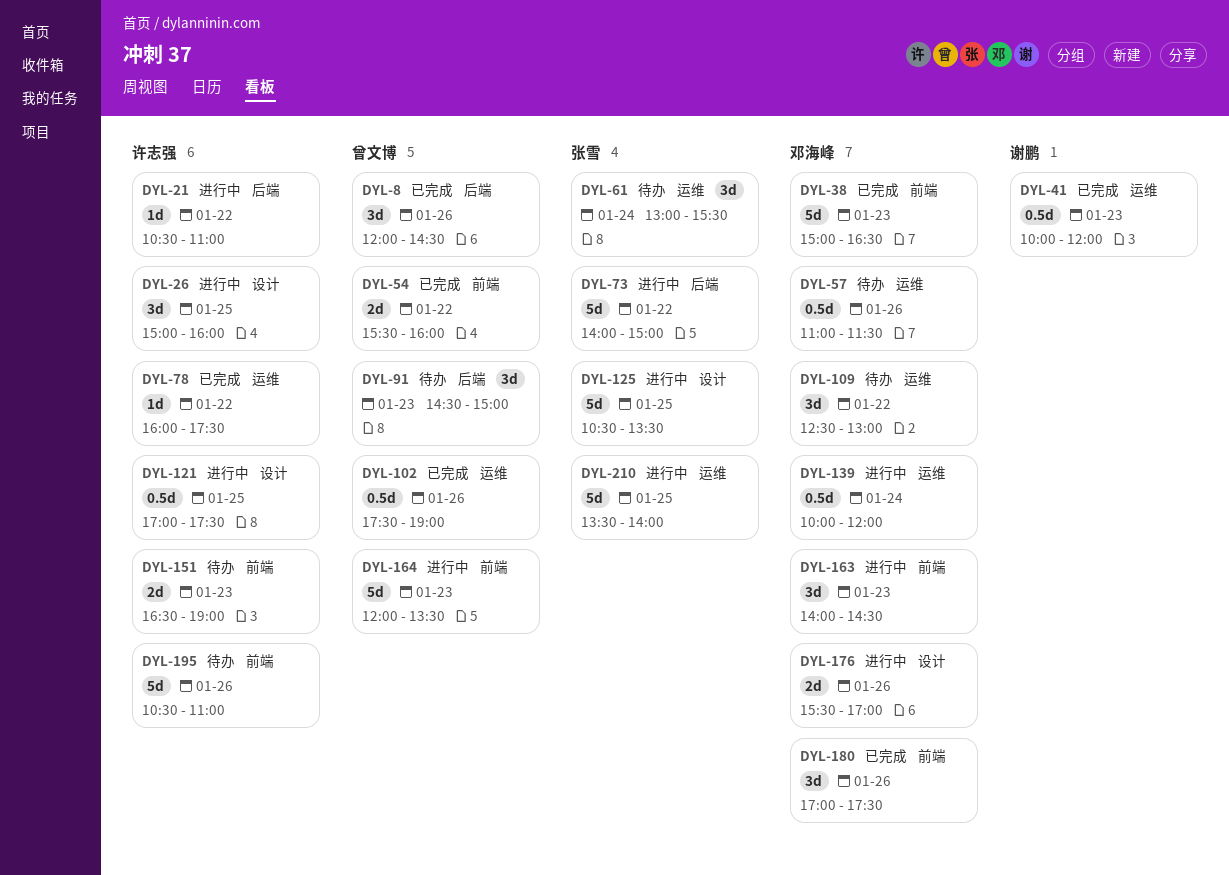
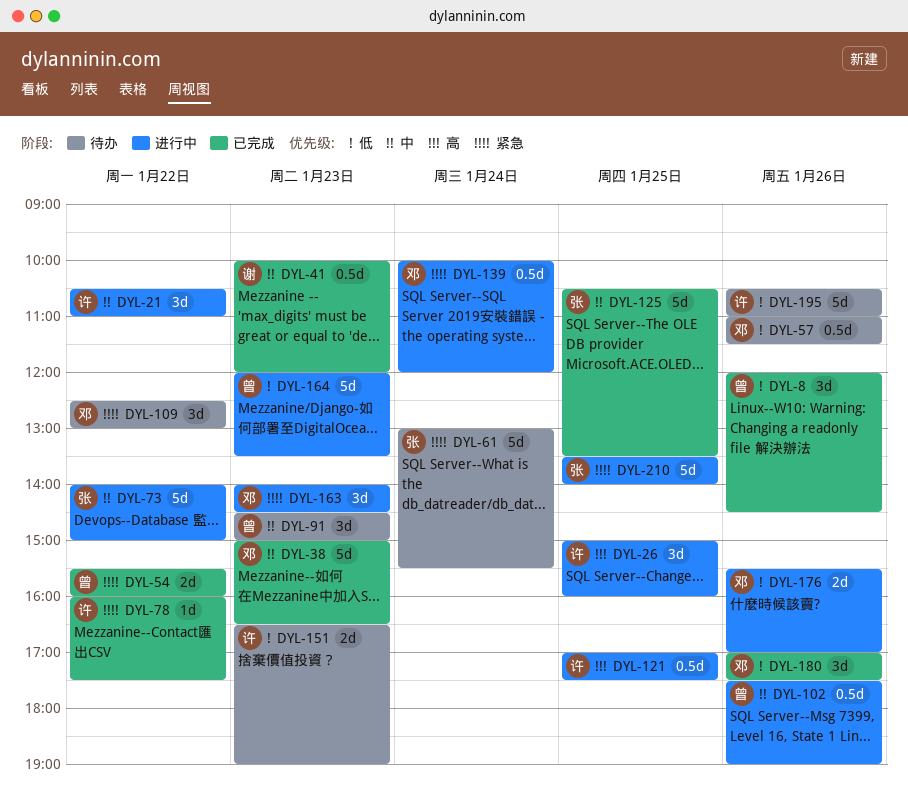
DYL-21, estimate: 1d -> 3d
DYL-61, estimate: 3d -> 5d
DYL-102, status: 已完成 -> 进行中
DYL-125, status: 进行中 -> 已完成

